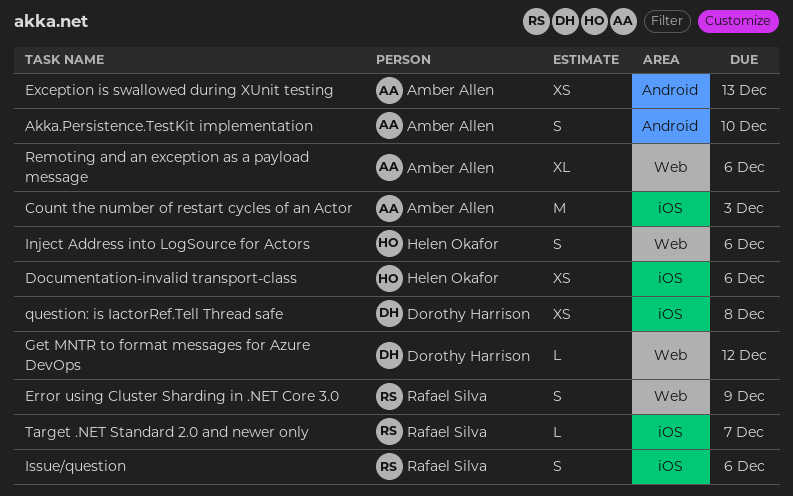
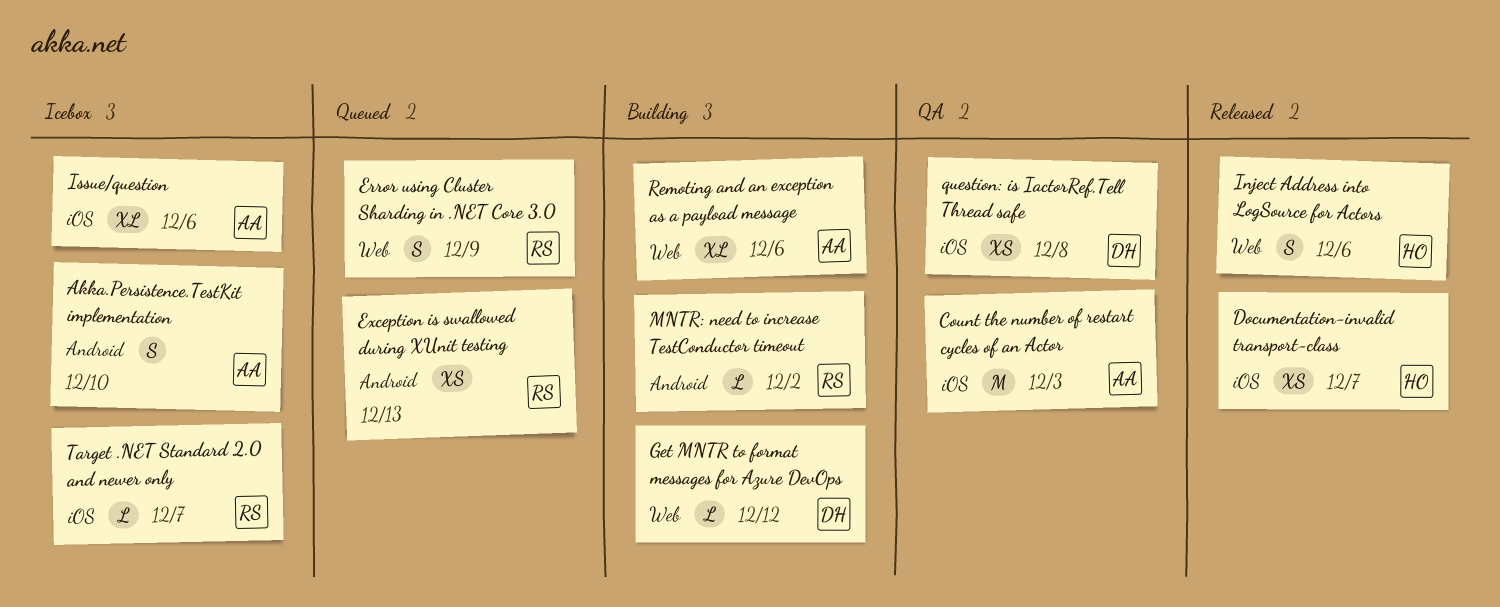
Documentation-invalid transport-class, due: Dec 6 -> Dec 7
Exception is swallowed during XUnit testing, owner: Amber Allen -> Rafael Silva
Issue/question, owner: Rafael Silva -> Amber Allen
Issue/question, estimate: S -> XL
MNTR: need to increase TestConductor timeout: none -> present

